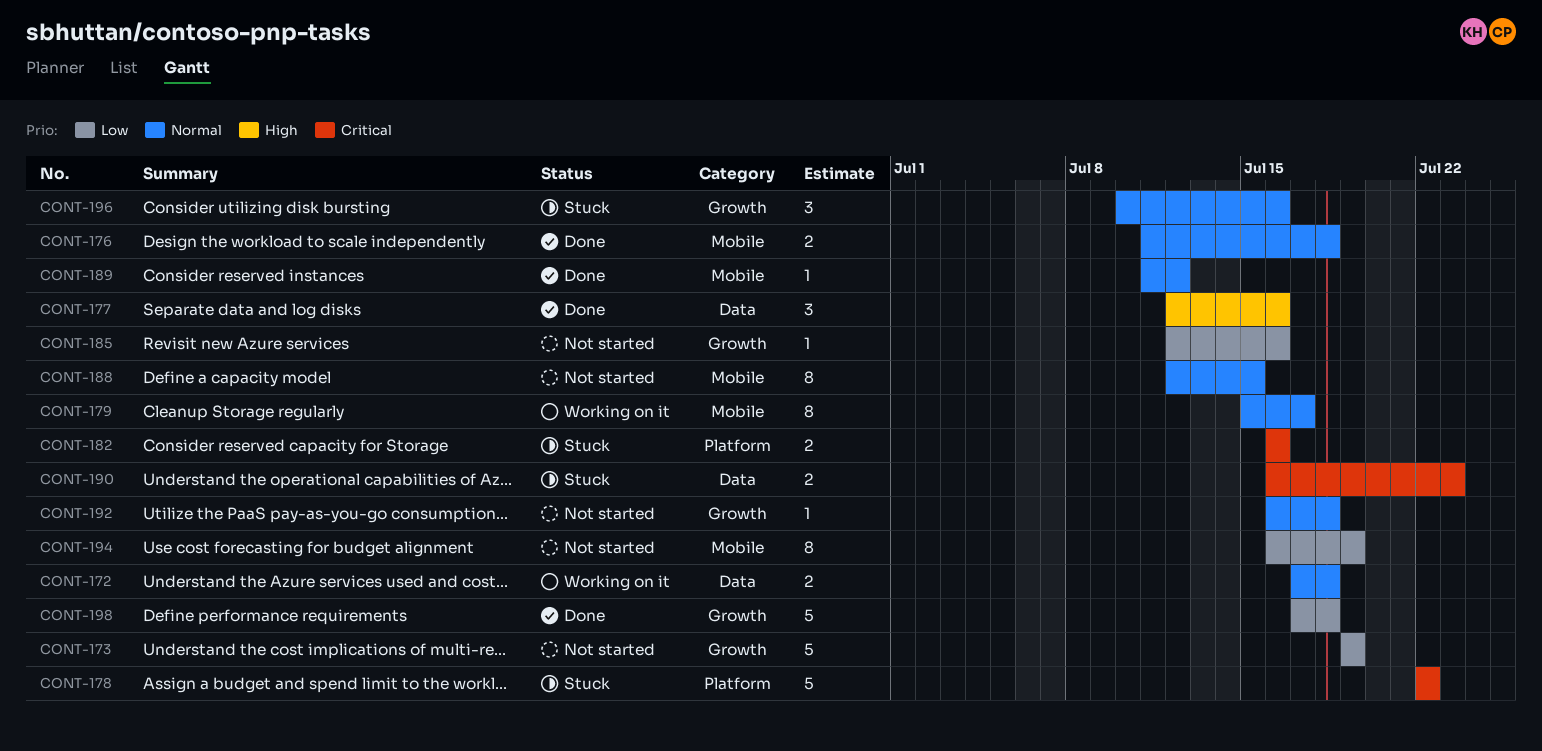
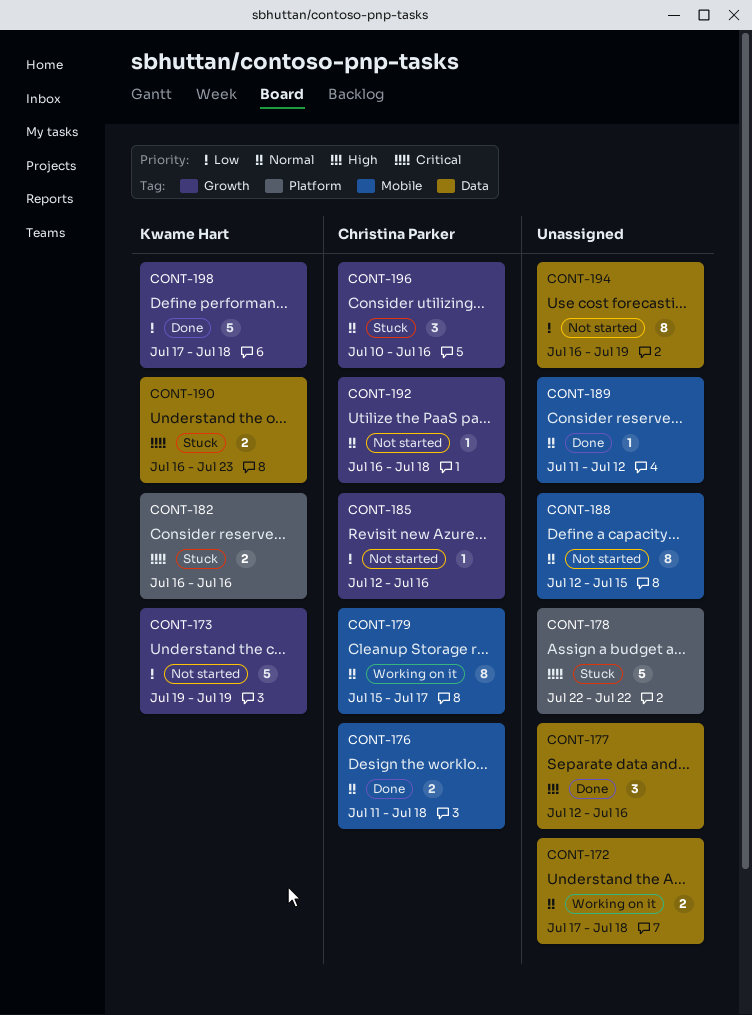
CONT-194, label: Mobile -> Data

